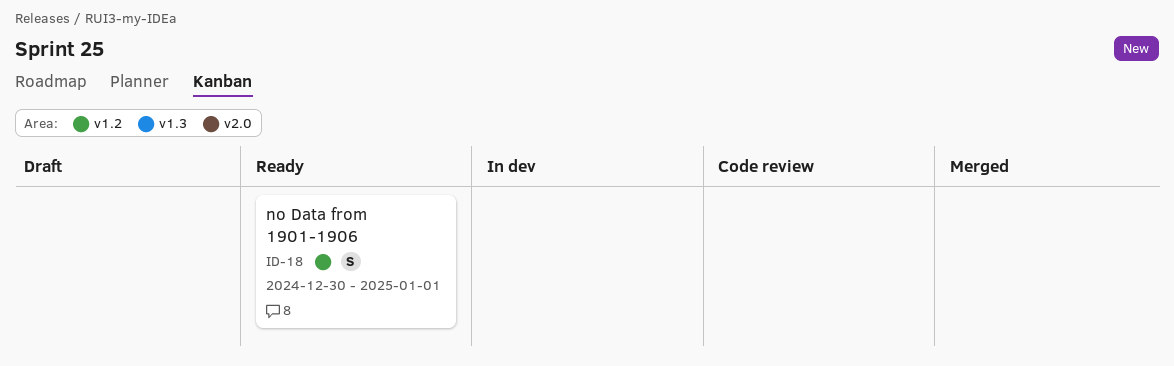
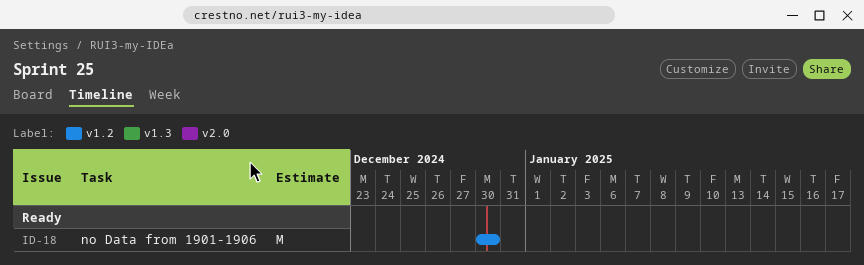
ID-18, estimate: S -> M
ID-18, due: Jan 1 -> Dec 30

